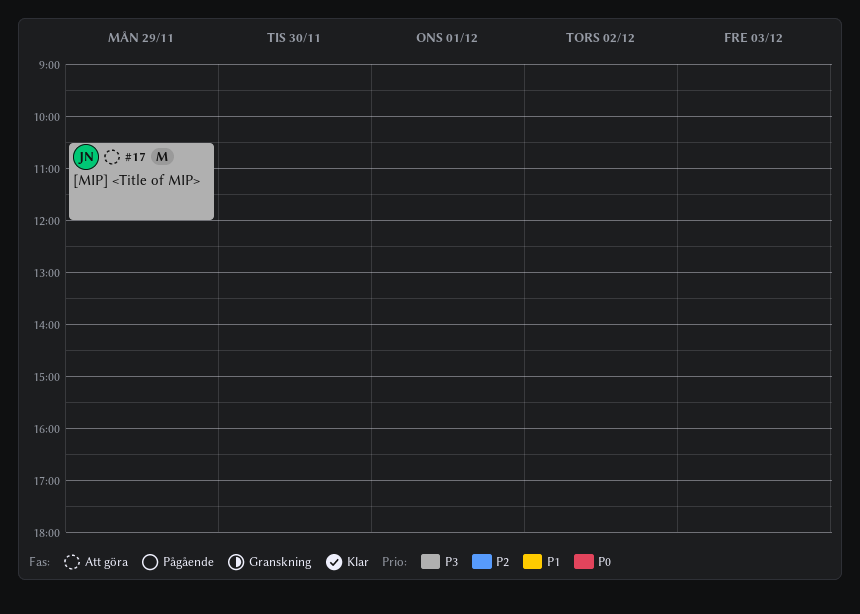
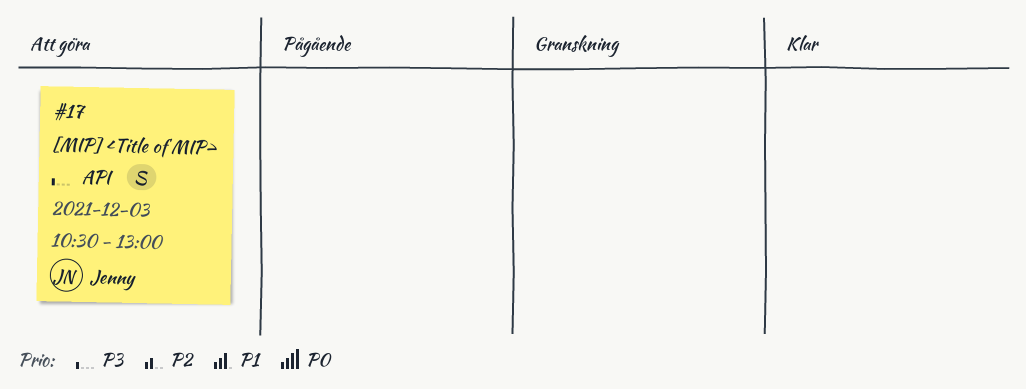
#17, estimate: M -> S
#17, day: Nov 29 -> Dec 3
#17, ends: 12:00 -> 13:00

